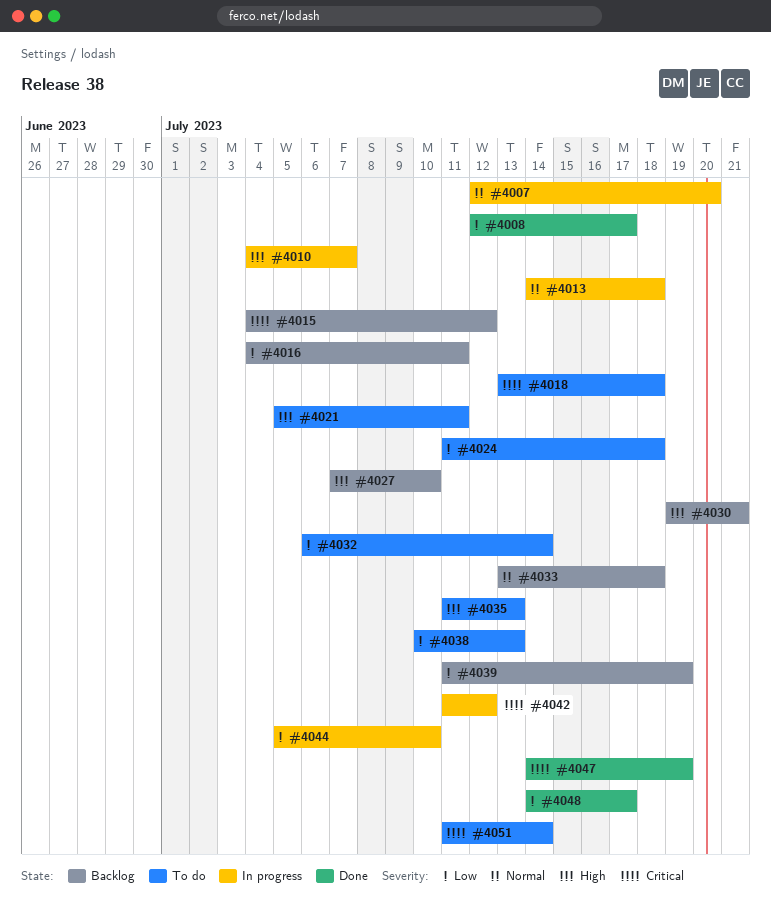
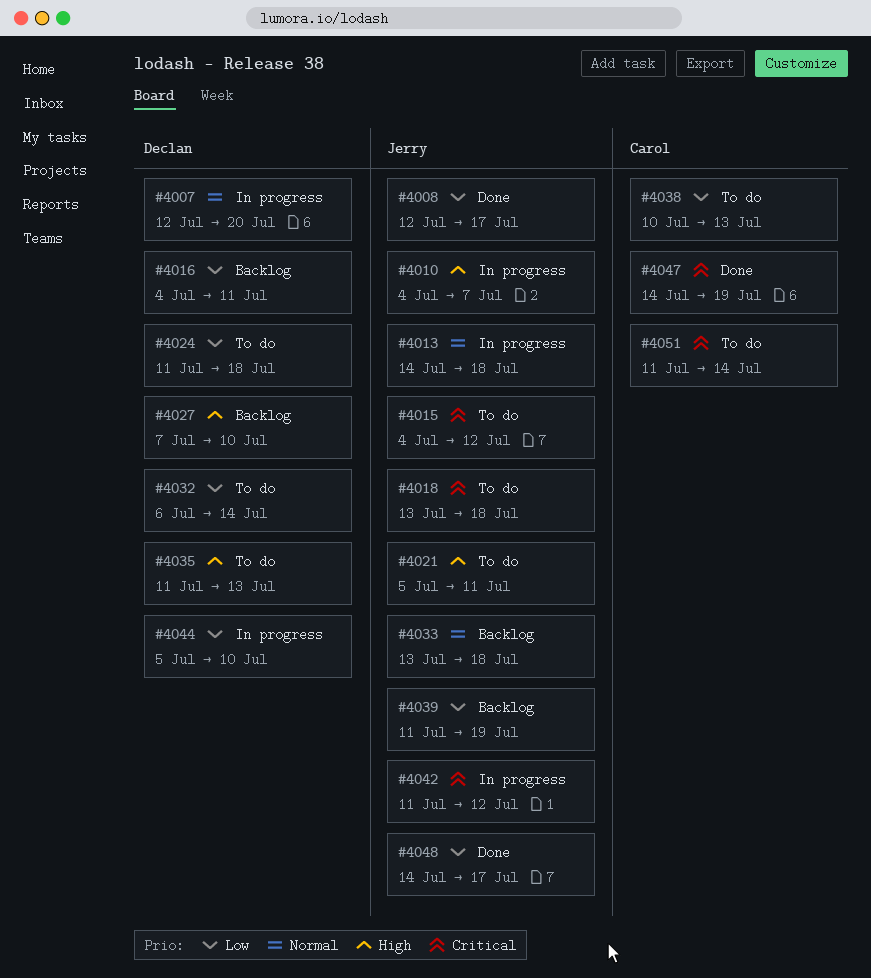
#4015, status: Backlog -> To do
#4030: present -> none

